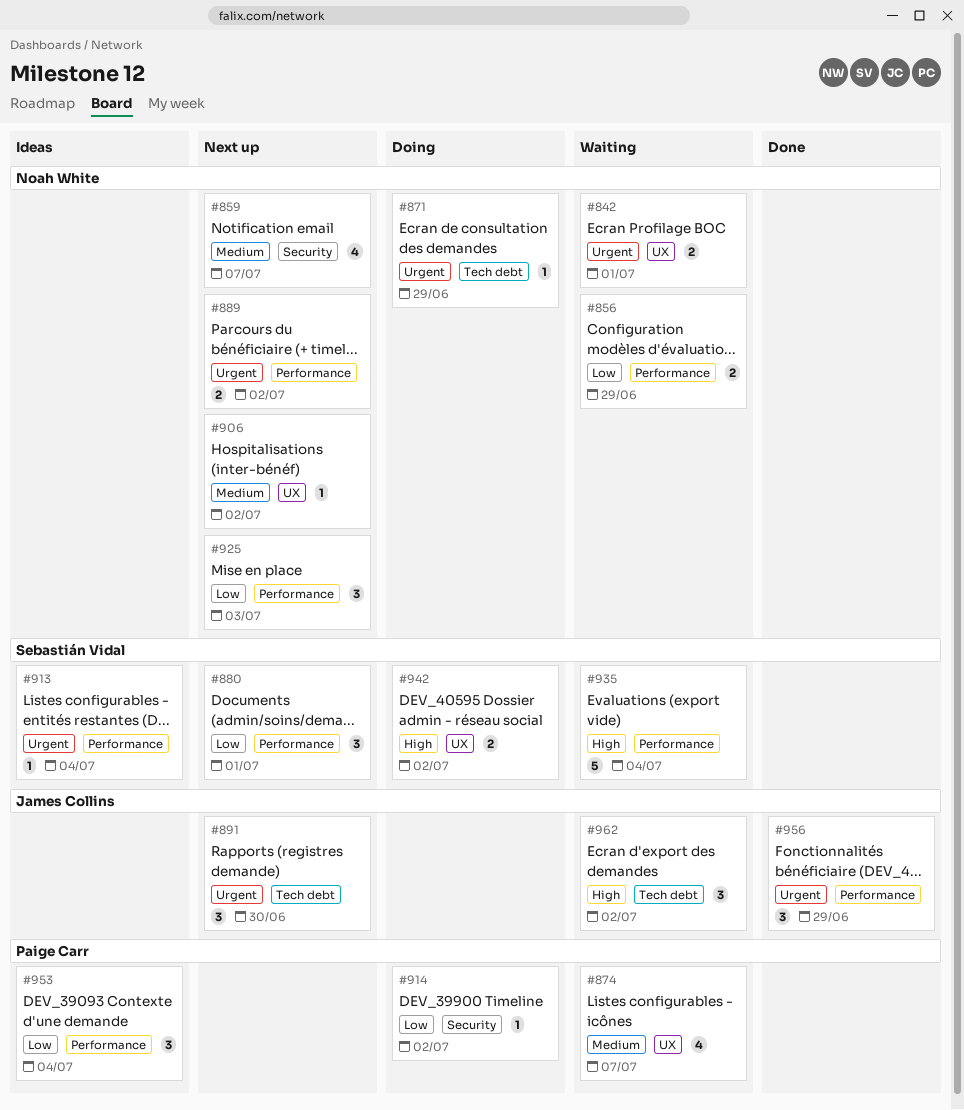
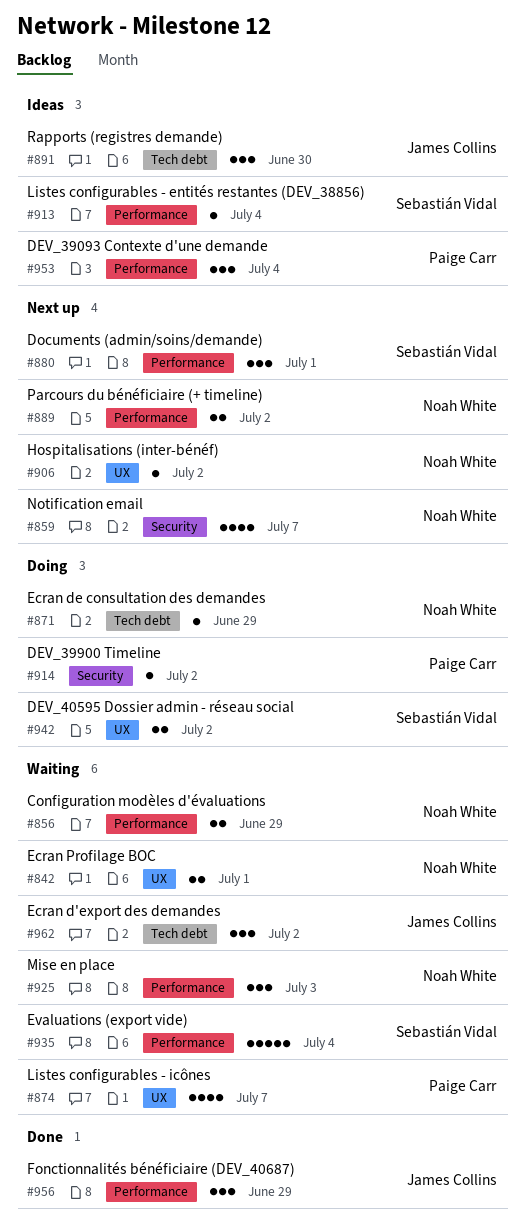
#891, status: Next up -> Ideas
#925, status: Next up -> Waiting

